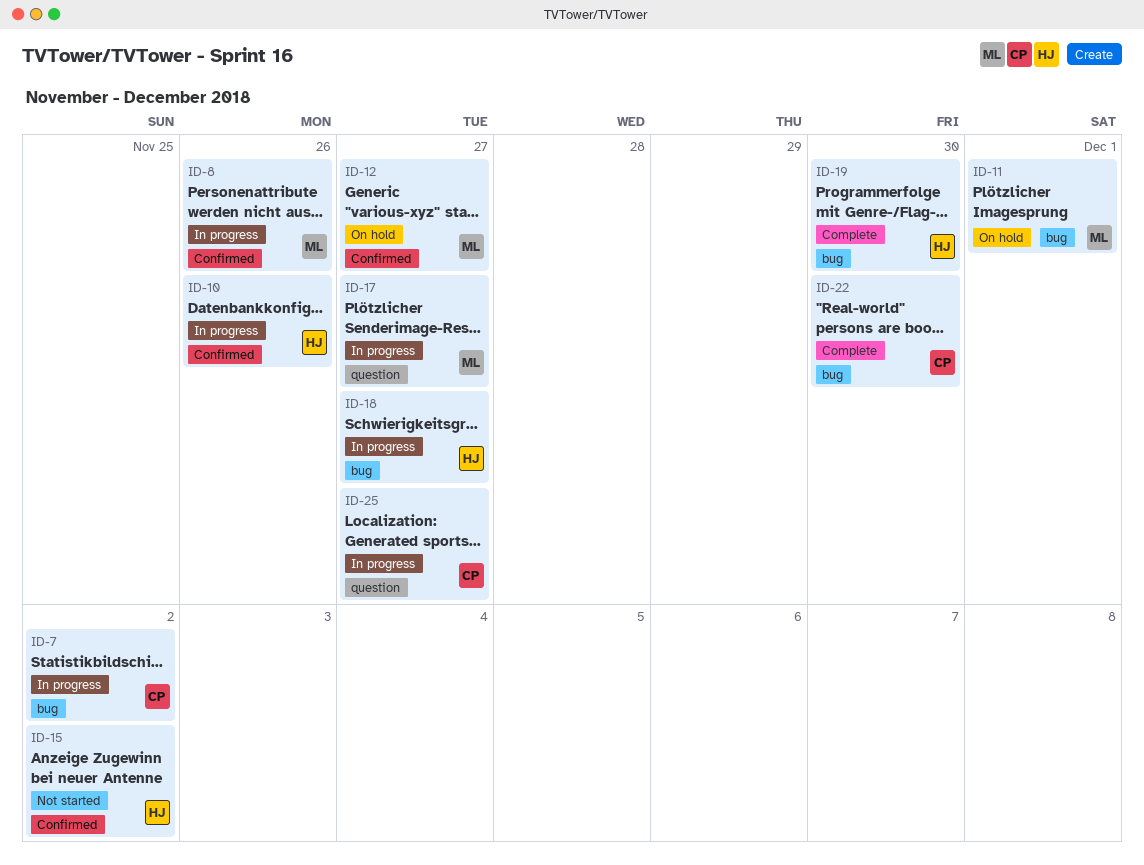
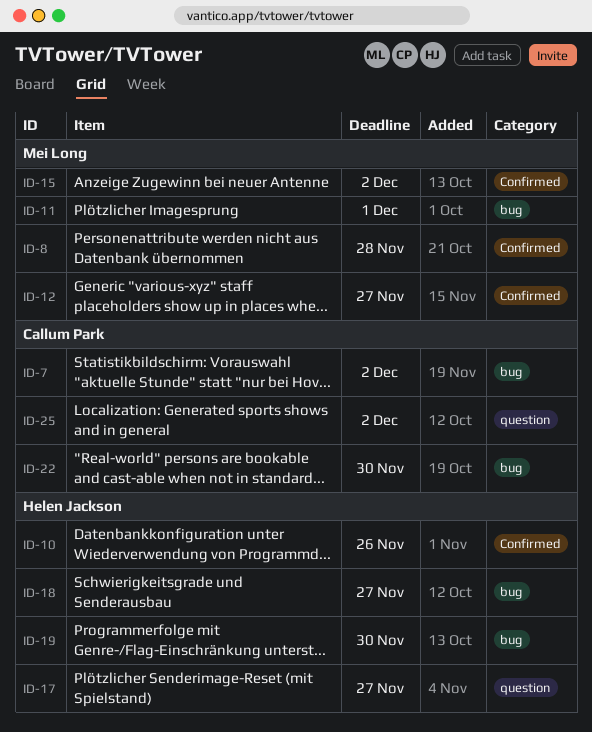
ID-8, due: Nov 26 -> Nov 28
ID-15, owner: Helen Jackson -> Mei Long
ID-17, owner: Mei Long -> Helen Jackson
ID-25, due: Nov 27 -> Dec 2

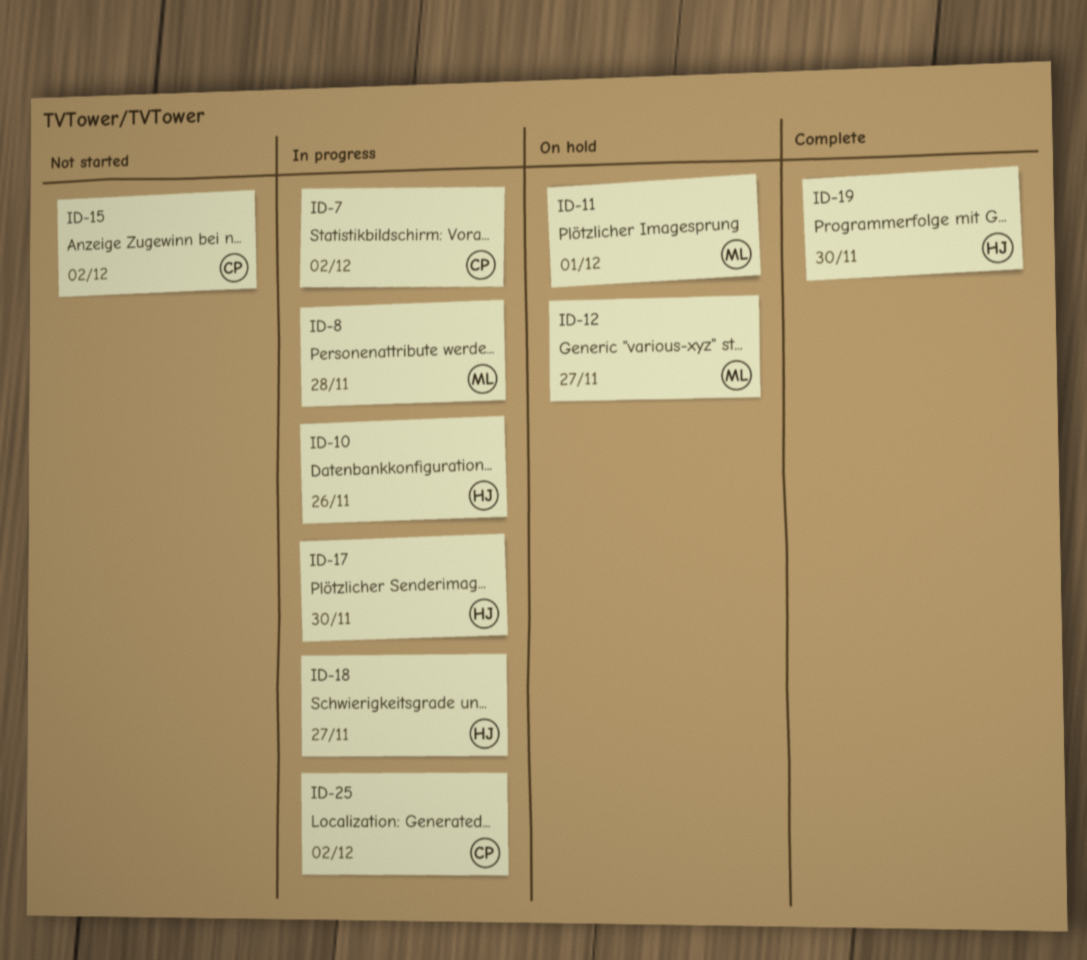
ID-15, owner: Mei Long -> Callum Park
ID-17, due: Nov 27 -> Nov 30
ID-22: present -> none

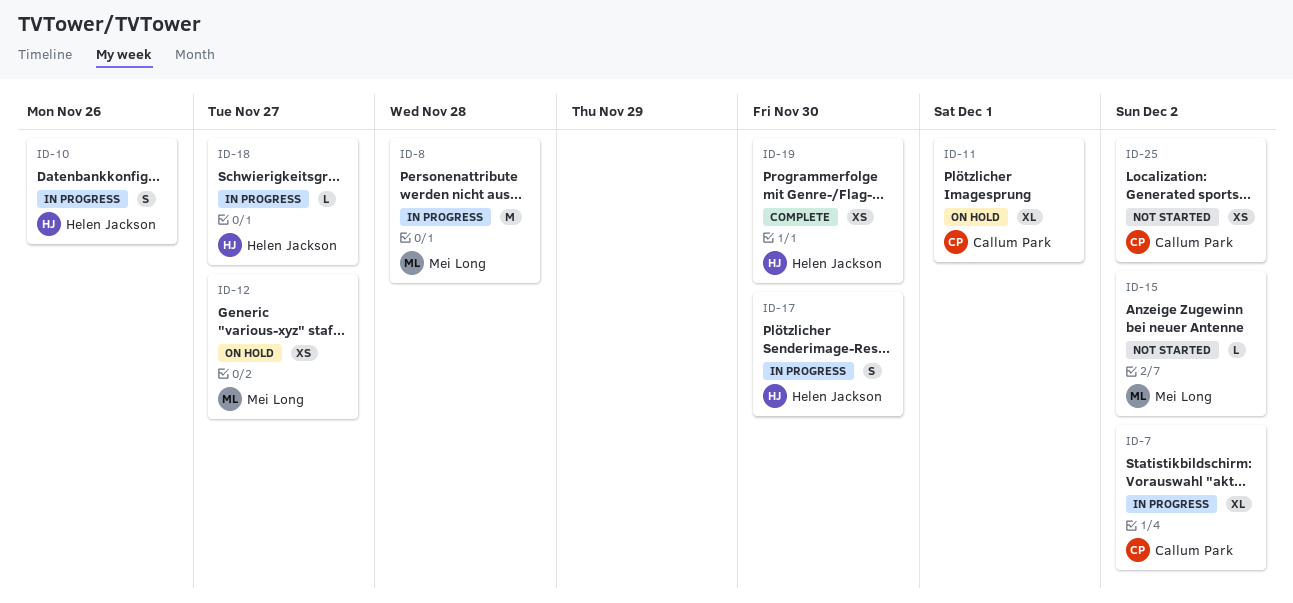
ID-11, owner: Mei Long -> Callum Park
ID-15, owner: Callum Park -> Mei Long
ID-25, status: In progress -> Not started

